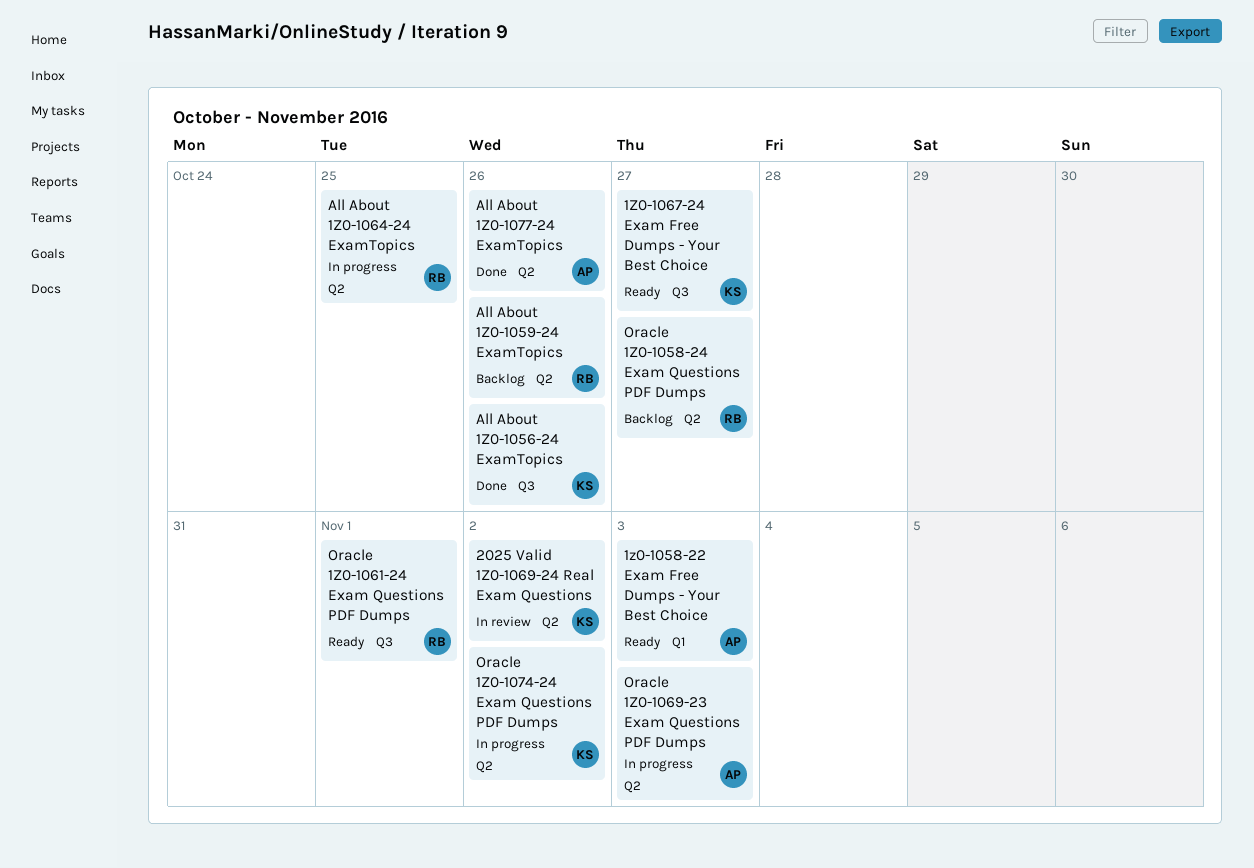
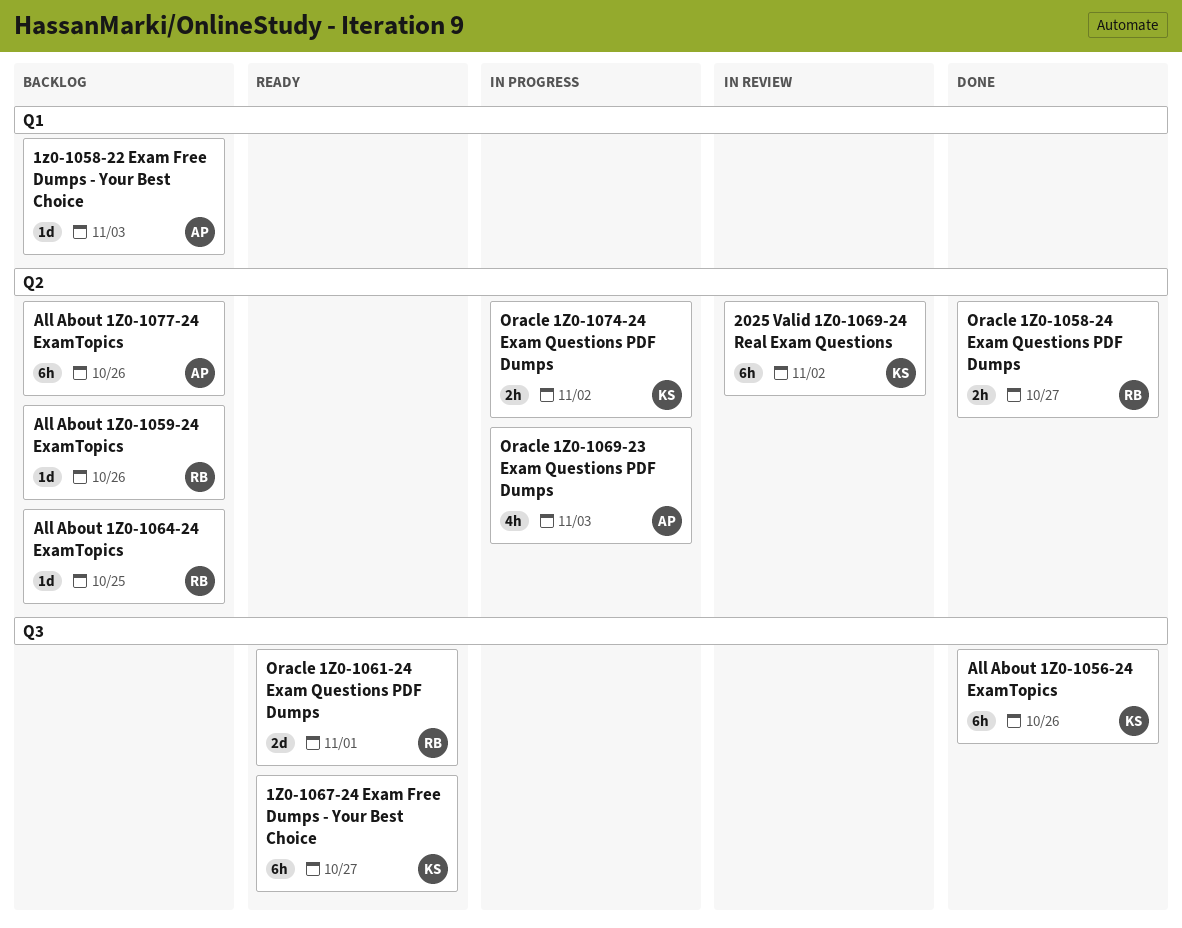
1z0-1058-22 Exam Free Dumps - Your Best Choice, status: Ready -> Backlog
All About 1Z0-1064-24 ExamTopics, status: In progress -> Backlog
All About 1Z0-1077-24 ExamTopics, status: Done -> Backlog
Oracle 1Z0-1058-24 Exam Questions PDF Dumps, status: Backlog -> Done

